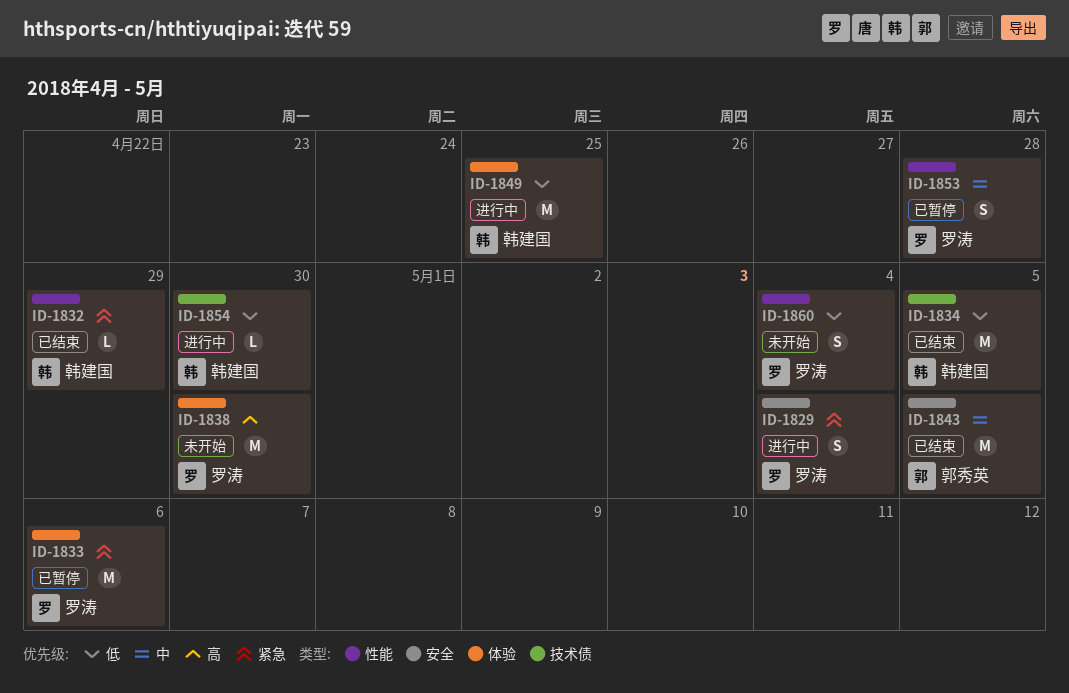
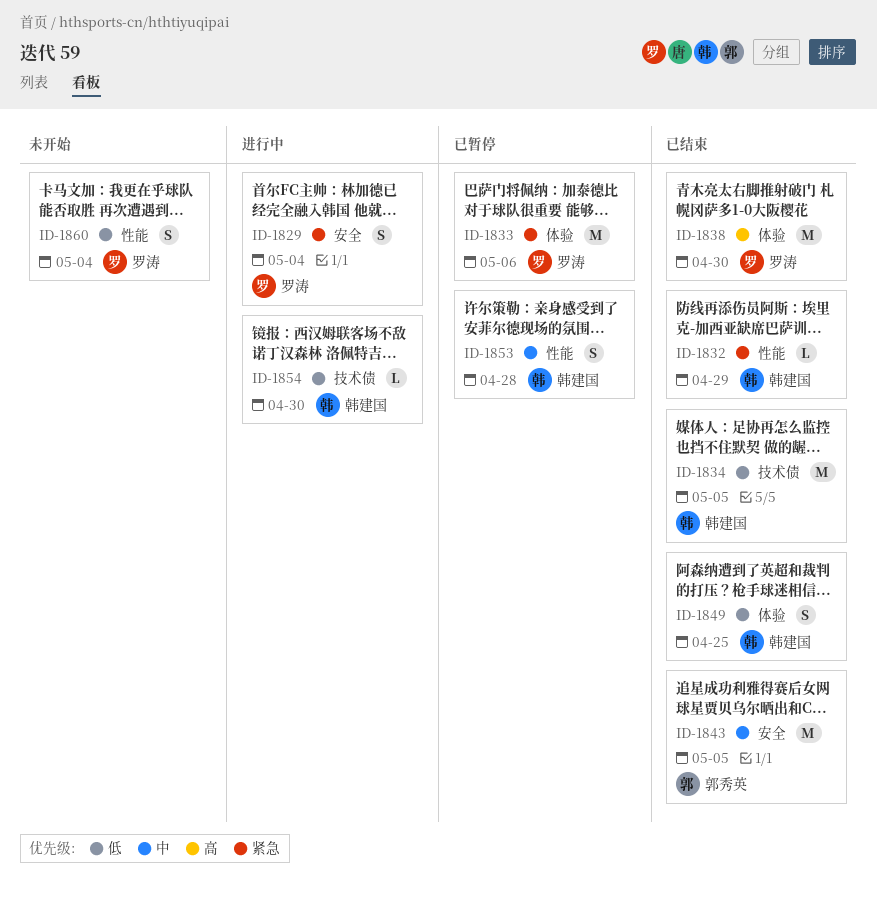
ID-1838, status: 未开始 -> 已结束
ID-1849, status: 进行中 -> 已结束
ID-1849, estimate: M -> S
ID-1853, owner: 罗涛 -> 韩建国

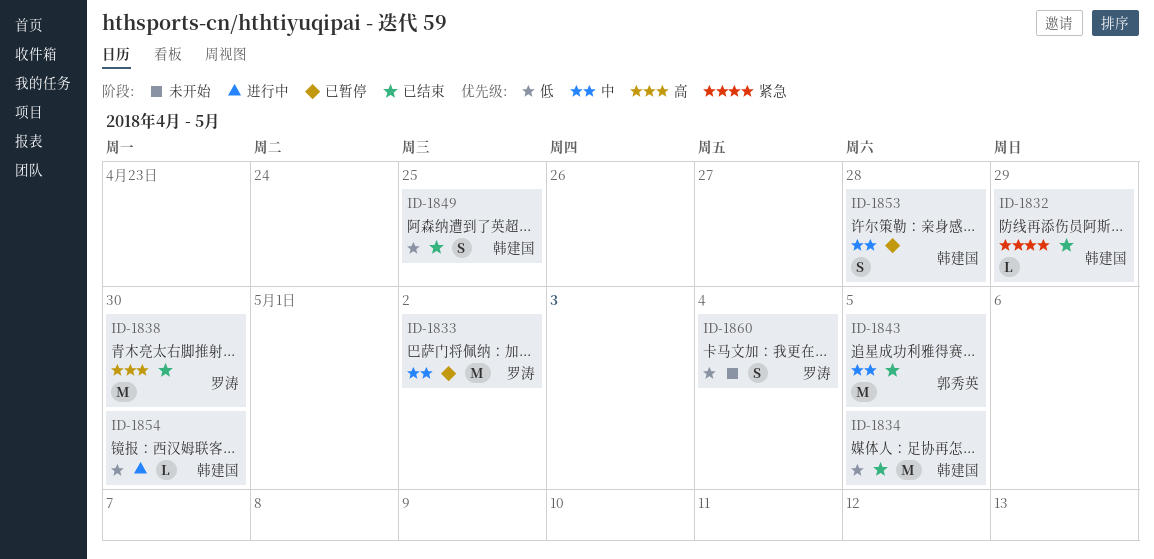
ID-1829: present -> none
ID-1833, priority: 紧急 -> 中
ID-1833, due: May 6 -> May 2

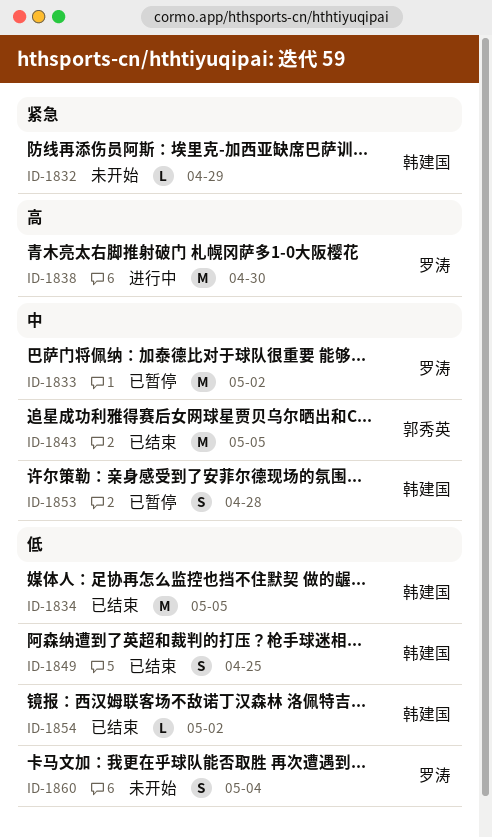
ID-1832, status: 已结束 -> 未开始
ID-1838, status: 已结束 -> 进行中
ID-1854, status: 进行中 -> 已结束
ID-1854, due: Apr 30 -> May 2

